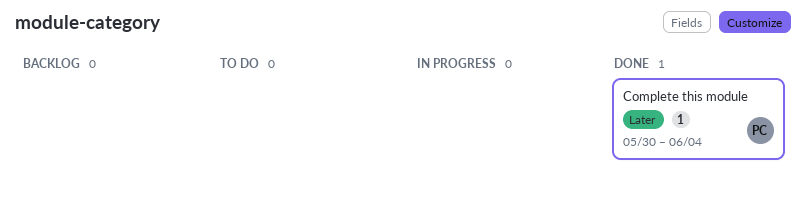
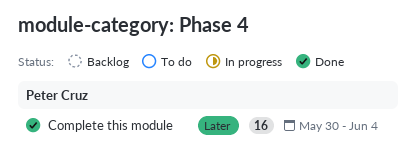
Complete this module, estimate: 1 -> 16

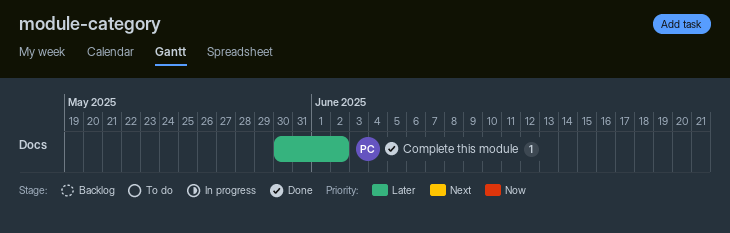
Complete this module, estimate: 16 -> 1
Complete this module, due: Jun 4 -> Jun 2

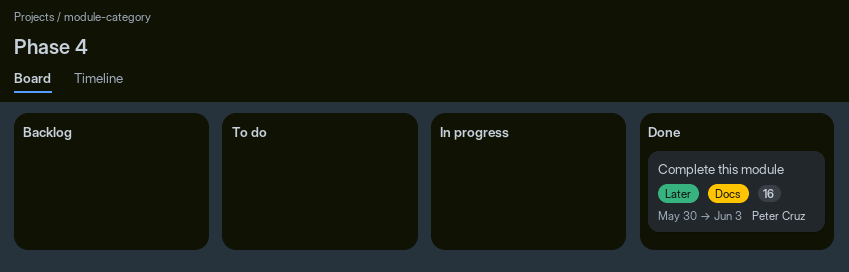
Complete this module, estimate: 1 -> 16
Complete this module, due: Jun 2 -> Jun 3

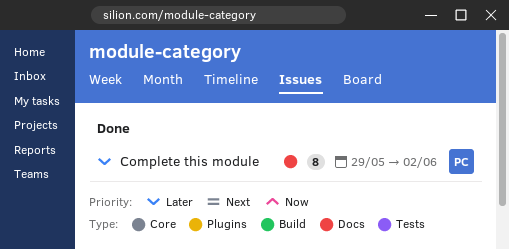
Complete this module, estimate: 16 -> 8
Complete this module, start: May 30 -> May 29
Complete this module, due: Jun 3 -> Jun 2

